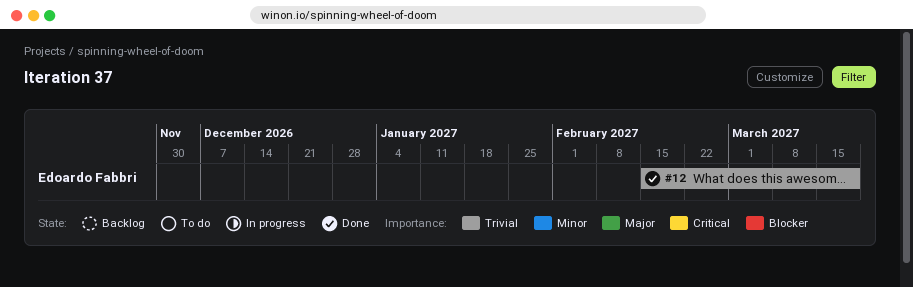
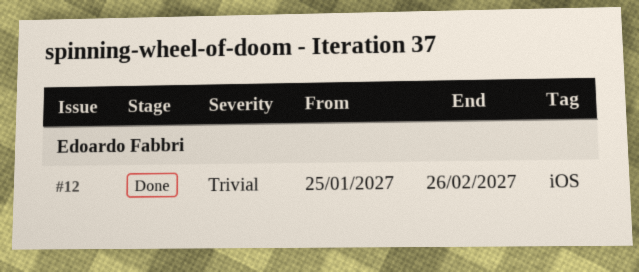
#12, start: Feb 15 -> Jan 25
#12, due: Mar 19 -> Feb 26

